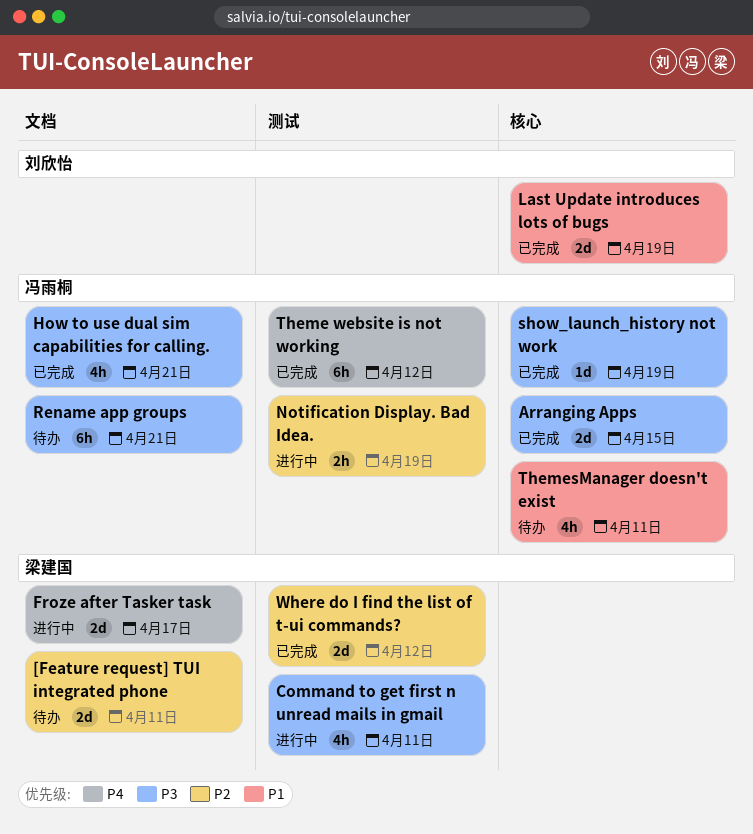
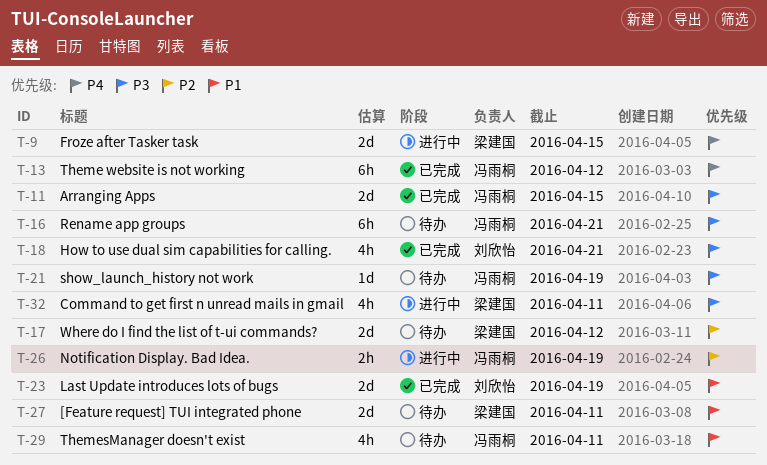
[Feature request] TUI integrated phone, priority: P2 -> P1
Froze after Tasker task, due: Apr 17 -> Apr 15
How to use dual sim capabilities for calling., owner: 冯雨桐 -> 刘欣怡
show_launch_history not work, status: 已完成 -> 待办
Where do I find the list of t-ui commands?, status: 已完成 -> 待办

